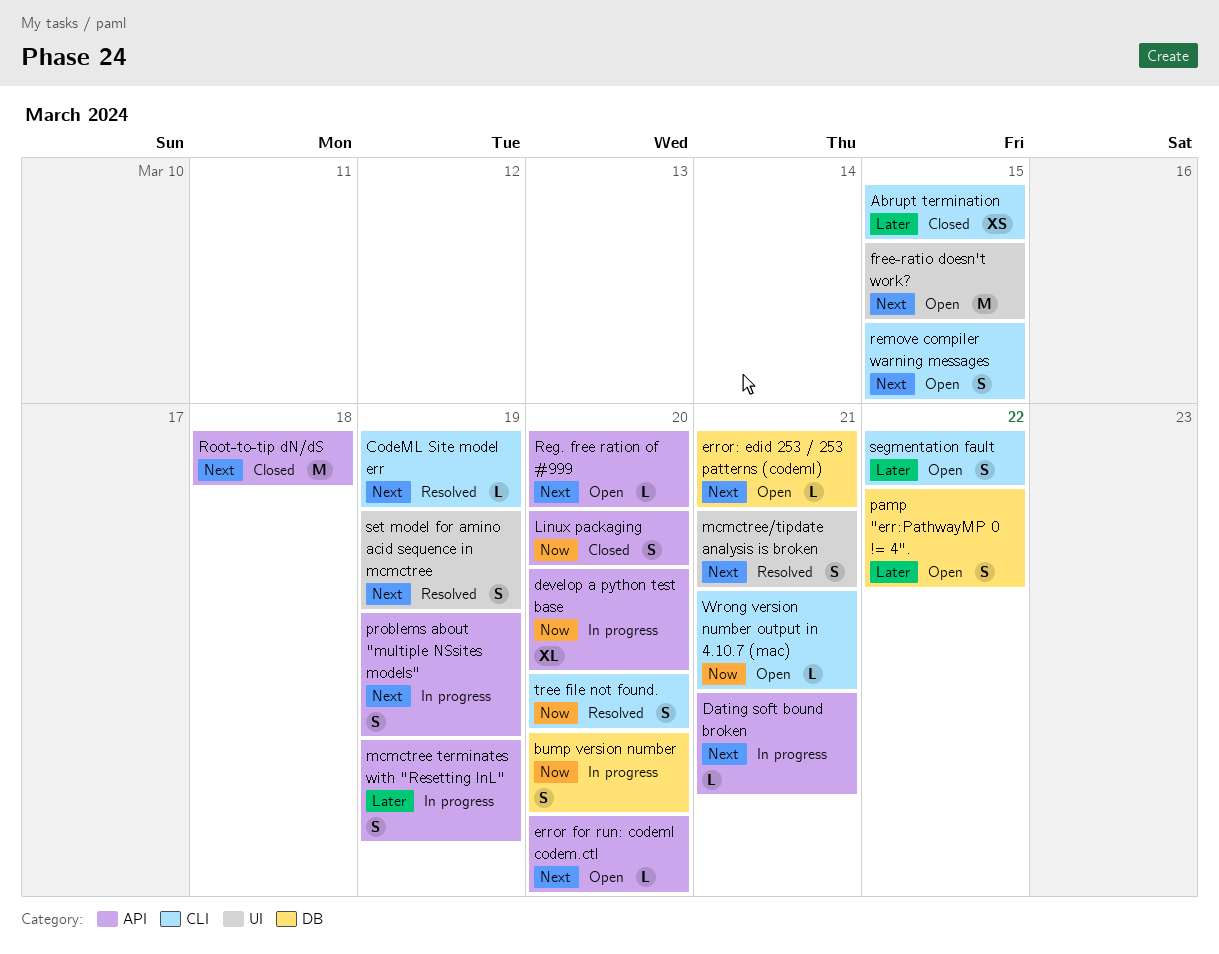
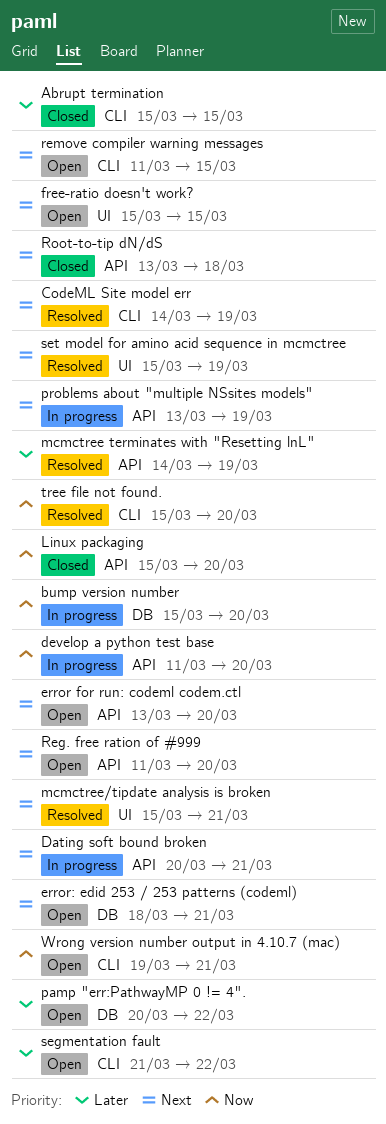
mcmctree terminates with "Resetting lnL", status: In progress -> Resolved

